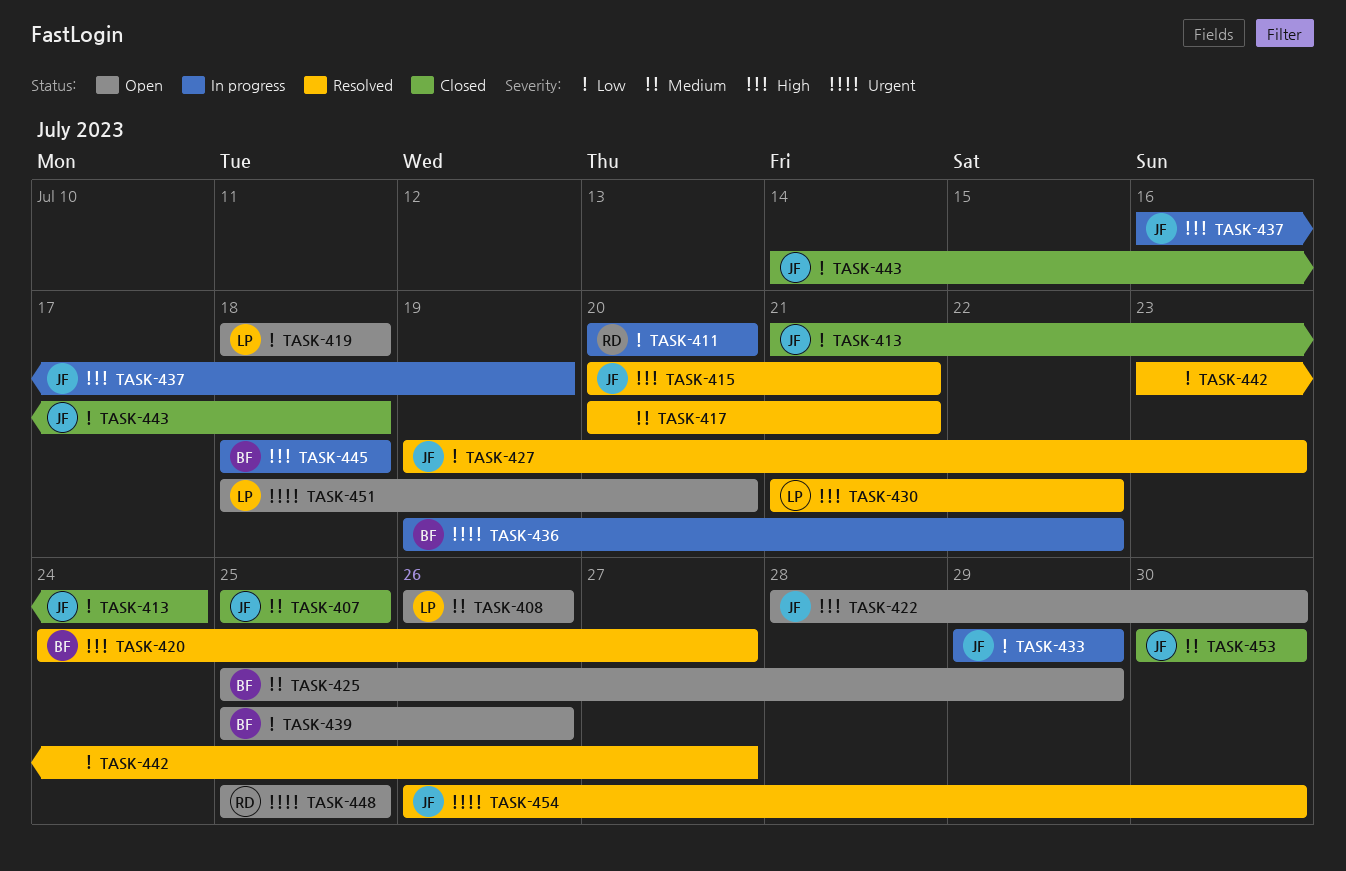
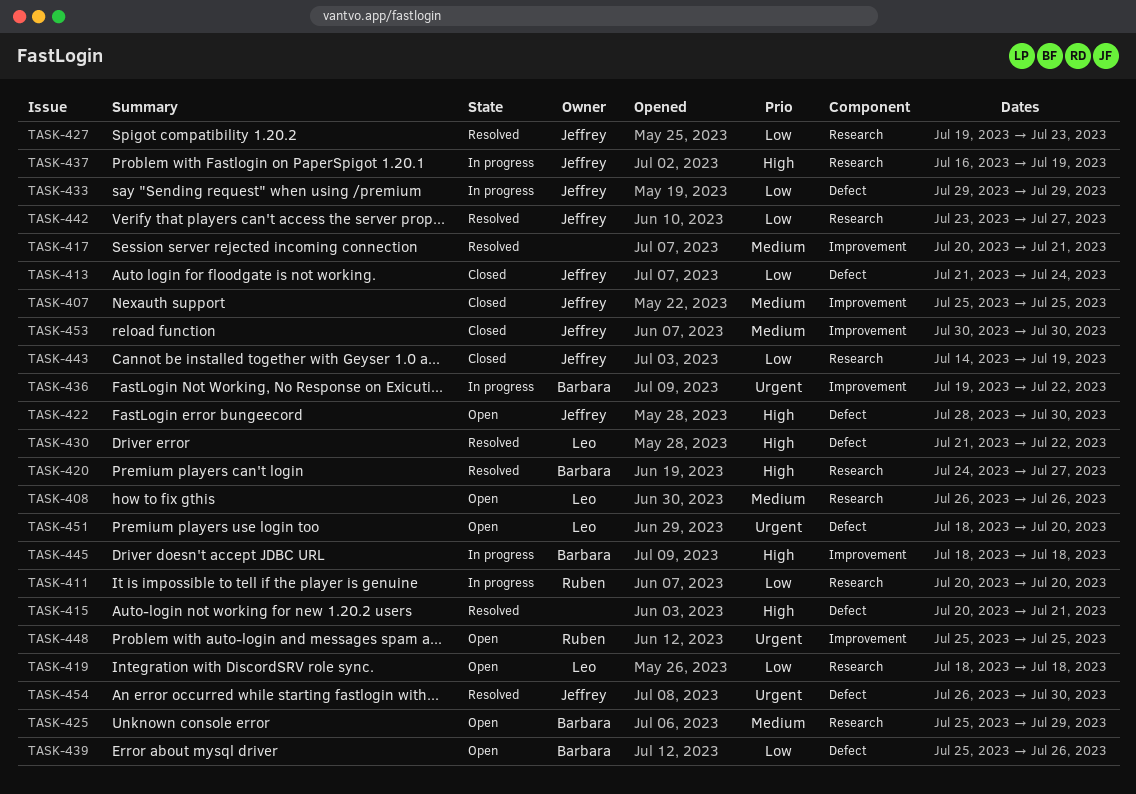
TASK-415, owner: Jeffrey -> none
TASK-442, owner: none -> Jeffrey
TASK-443, due: Jul 18 -> Jul 19

